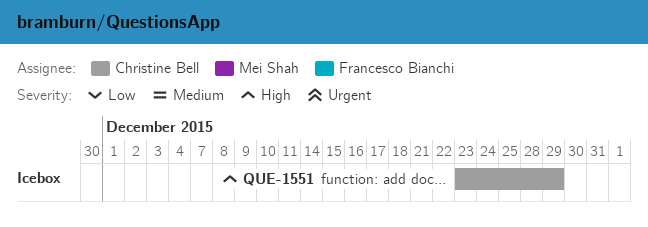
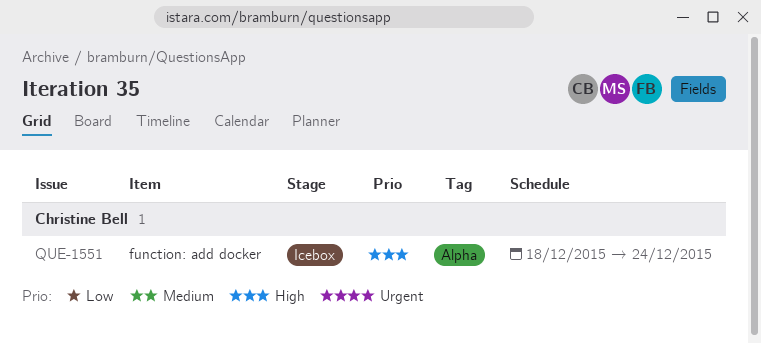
QUE-1551, start: Dec 23 -> Dec 18
QUE-1551, due: Dec 29 -> Dec 24

